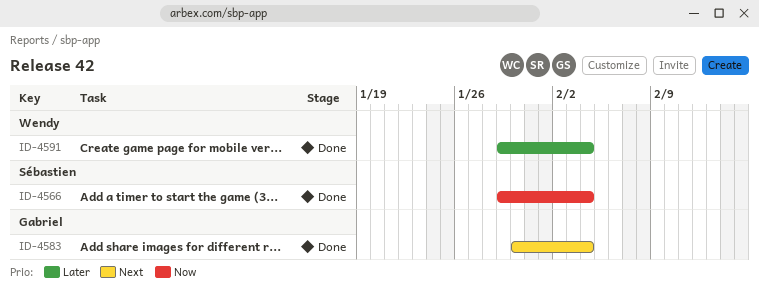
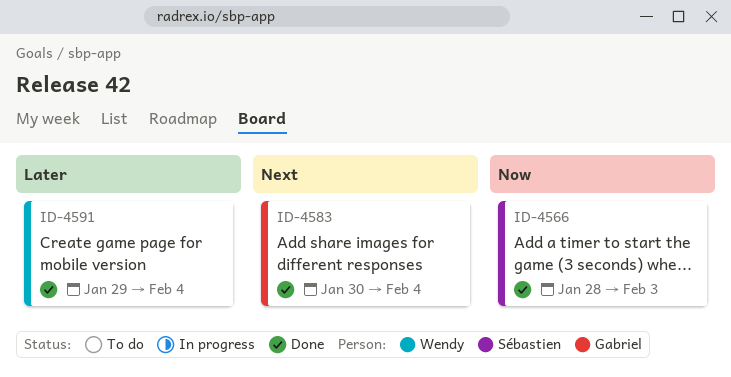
ID-4566, start: Jan 29 -> Jan 28
ID-4566, due: Feb 4 -> Feb 3

